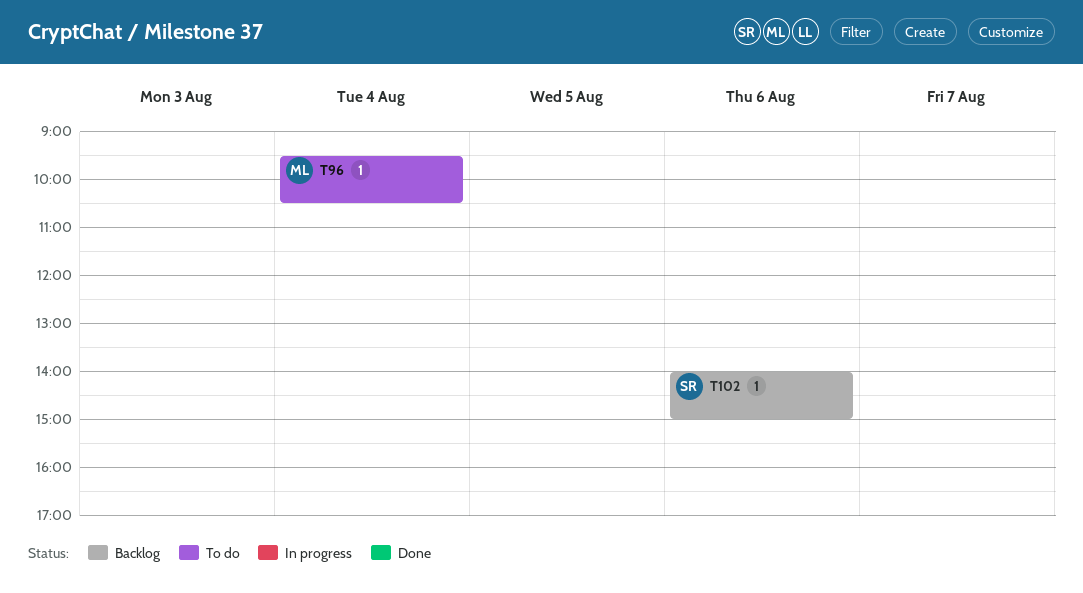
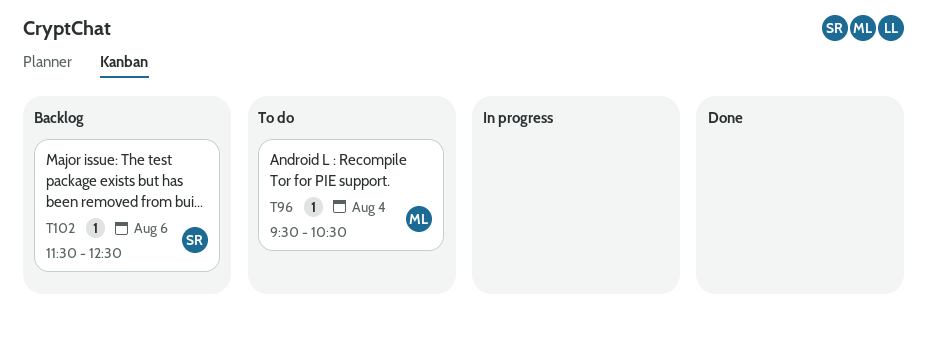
T102, begins: 14:00 -> 11:30
T102, ends: 15:00 -> 12:30

